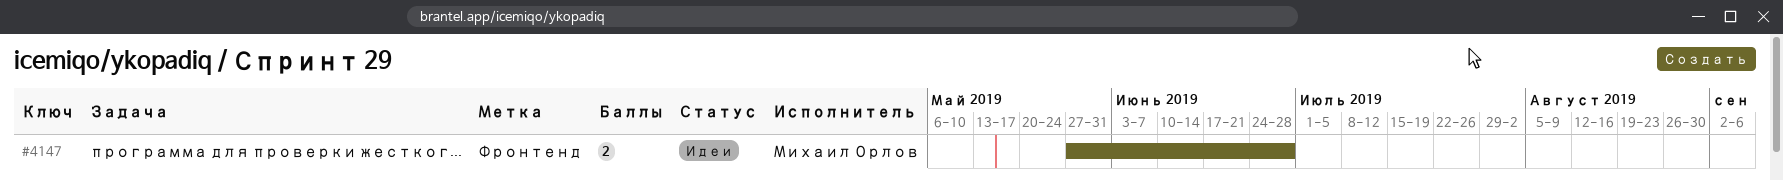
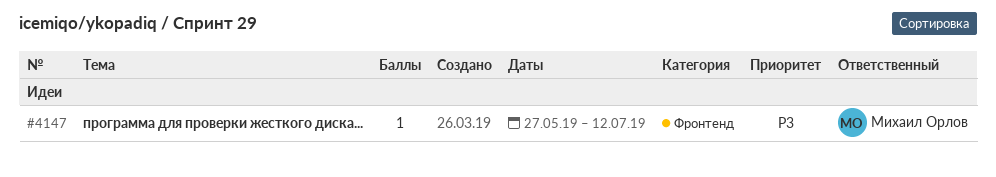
#4147, estimate: 2 -> 1
#4147, due: Jun 28 -> Jul 12

